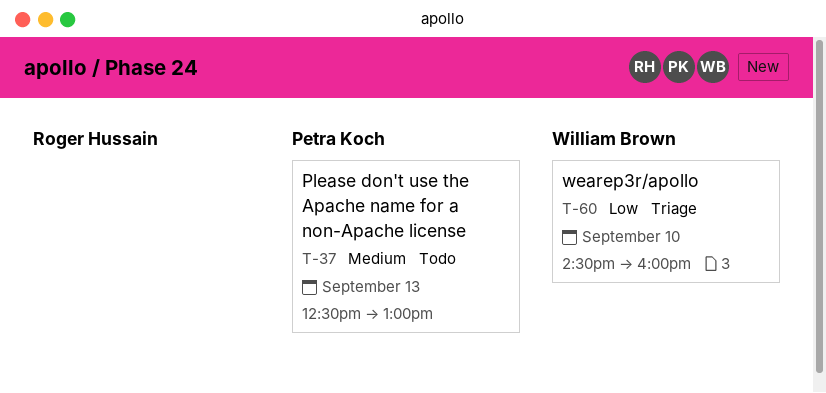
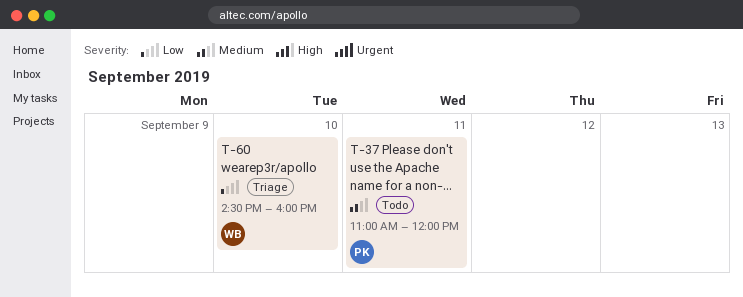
T-37, day: Sep 13 -> Sep 11
T-37, begins: 12:30 -> 11:00
T-37, ends: 13:00 -> 12:00

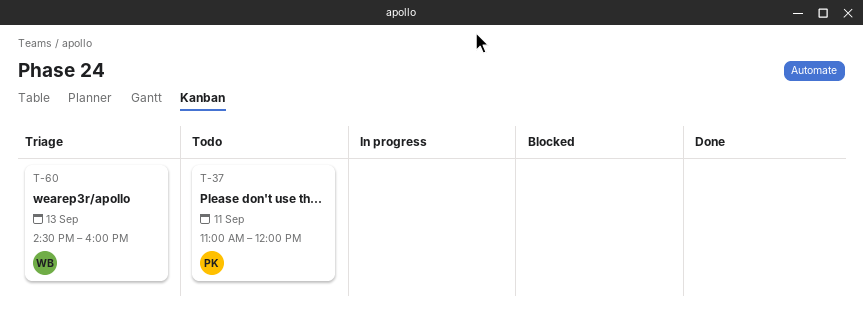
T-60, day: Sep 10 -> Sep 13

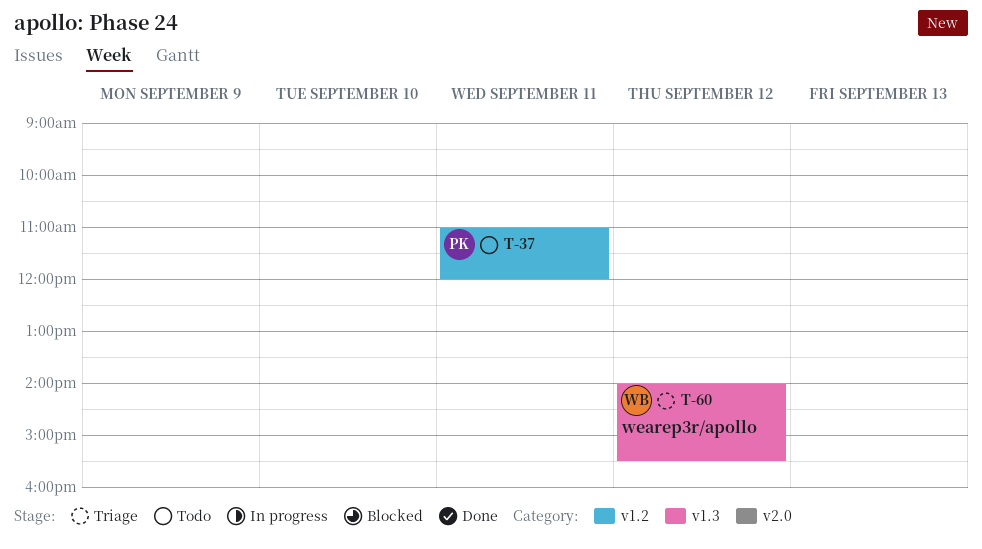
T-60, day: Sep 13 -> Sep 12
T-60, begins: 14:30 -> 14:00
T-60, ends: 16:00 -> 15:30

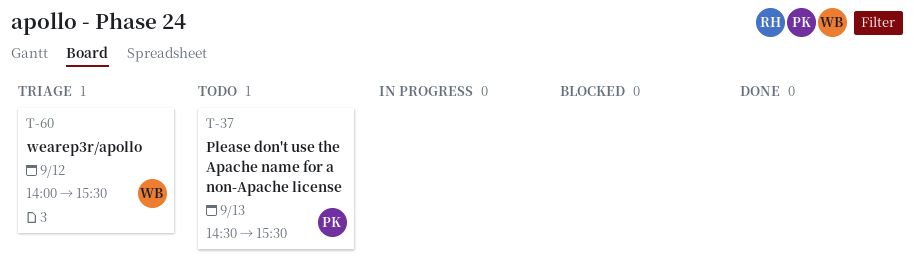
T-37, day: Sep 11 -> Sep 13
T-37, begins: 11:00 -> 14:30
T-37, ends: 12:00 -> 15:30

